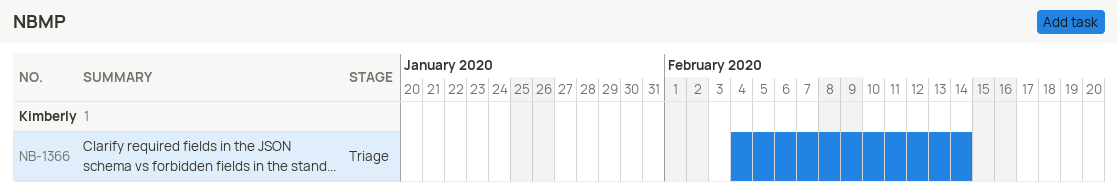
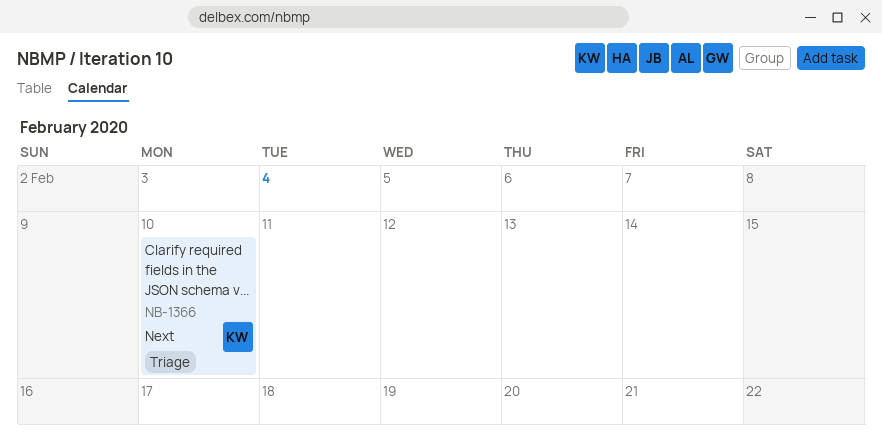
NB-1366, due: Feb 14 -> Feb 10

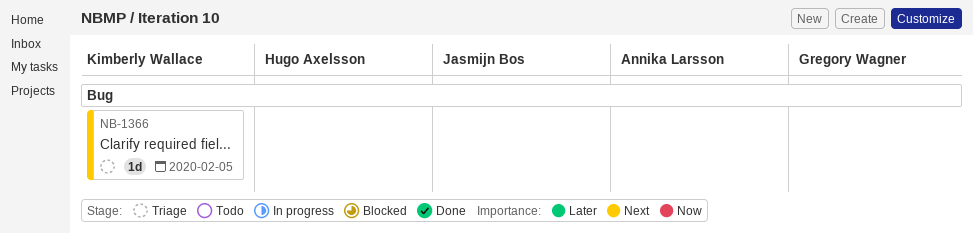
NB-1366, due: Feb 10 -> Feb 5

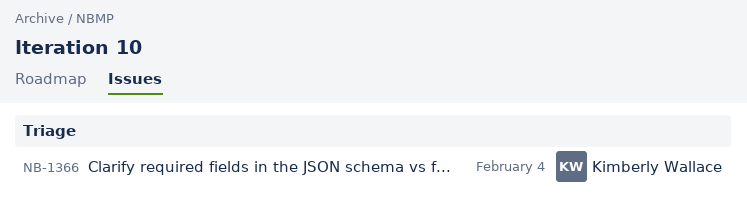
NB-1366, due: Feb 5 -> Feb 4

